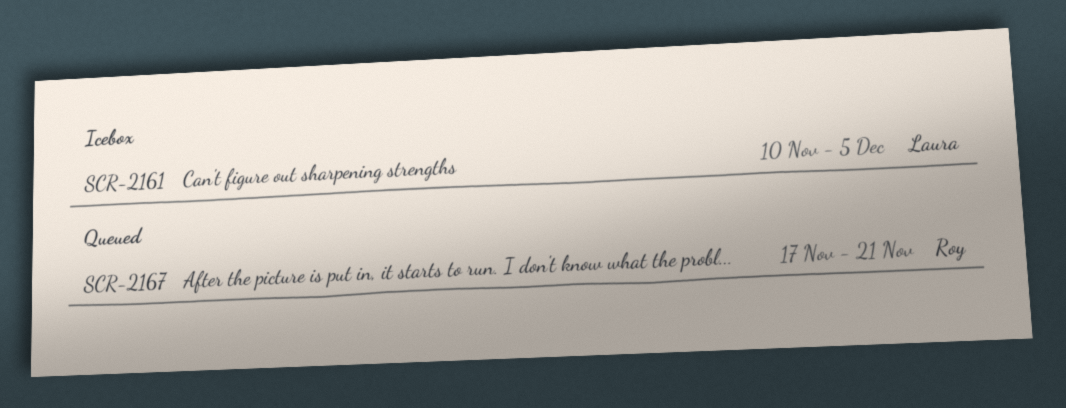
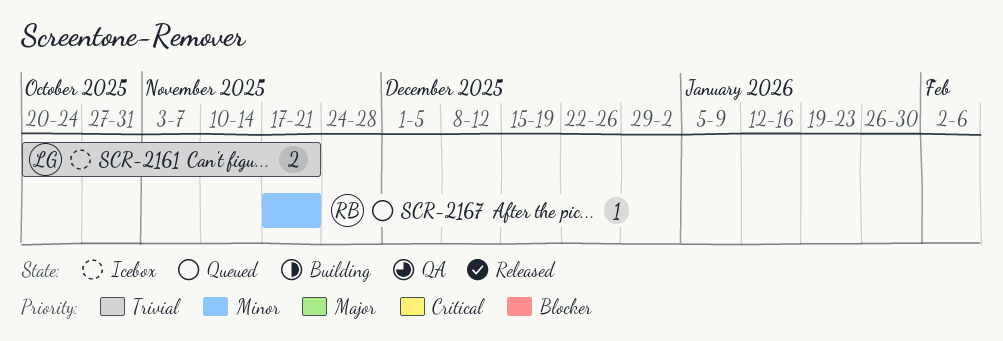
SCR-2161, start: Nov 10 -> Oct 20
SCR-2161, due: Dec 5 -> Nov 21

